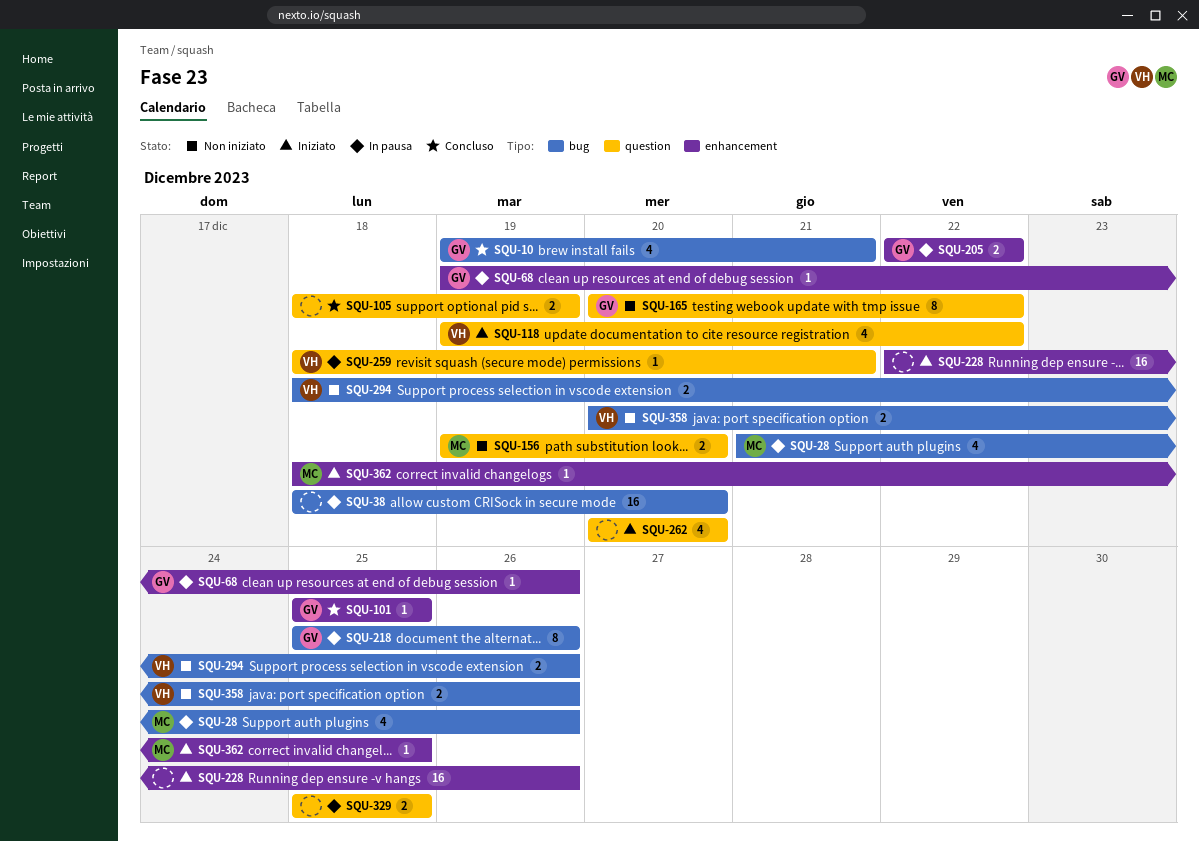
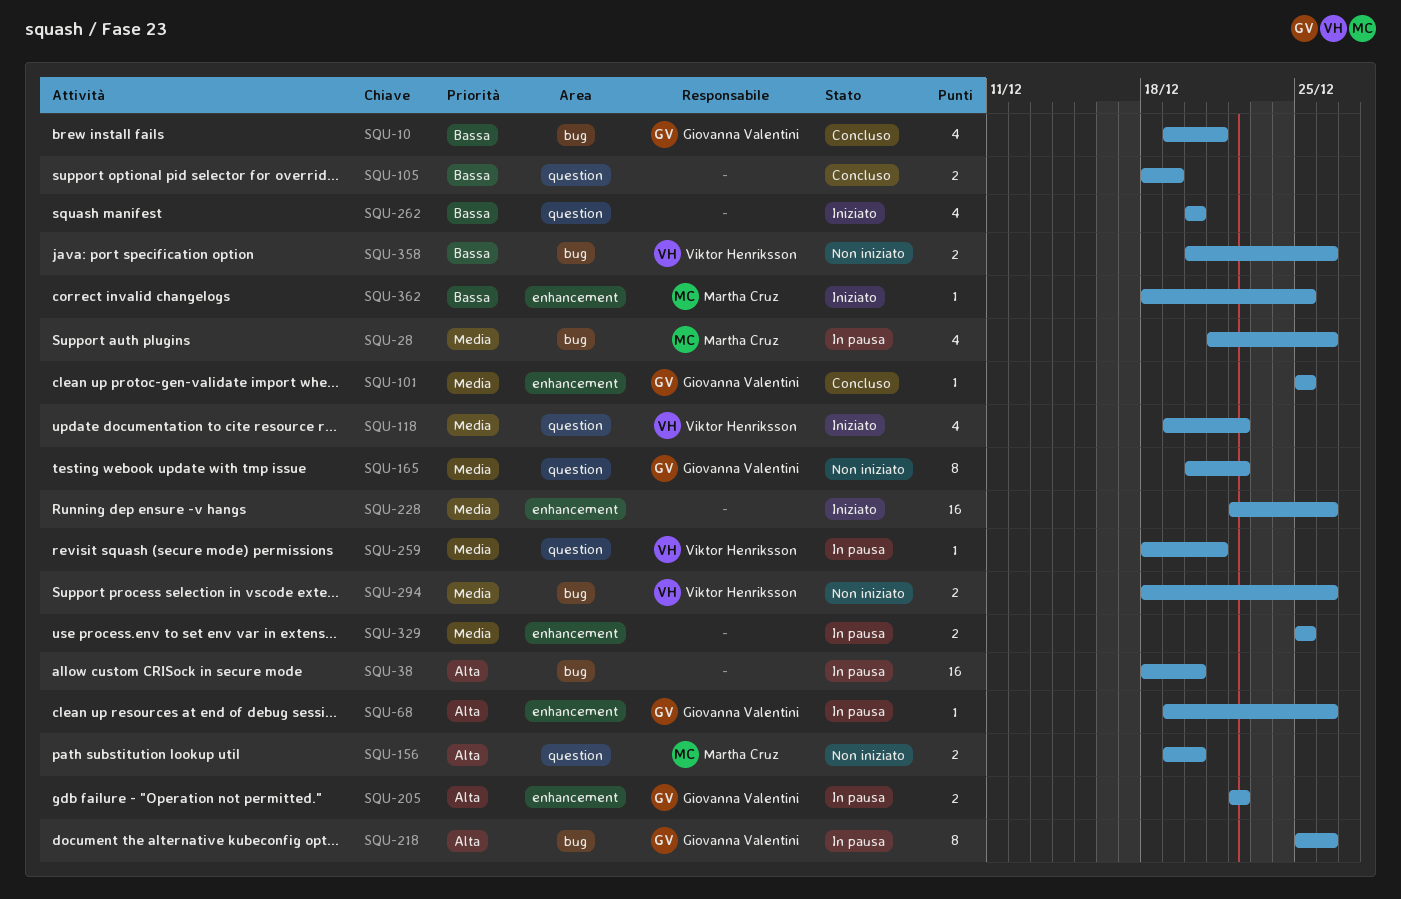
SQU-329, label: question -> enhancement

